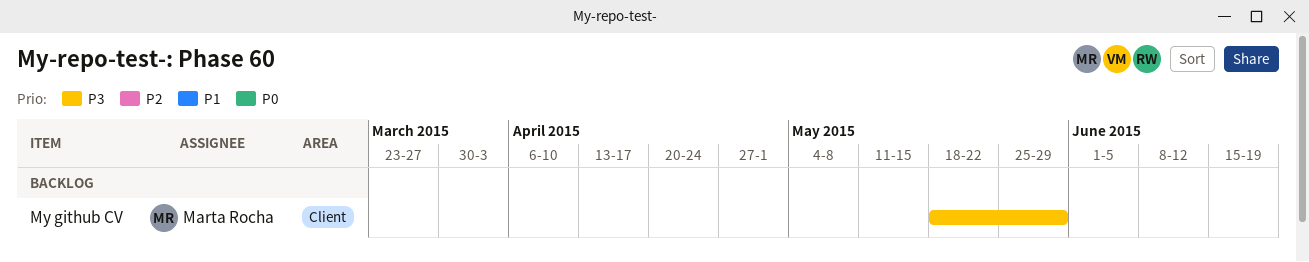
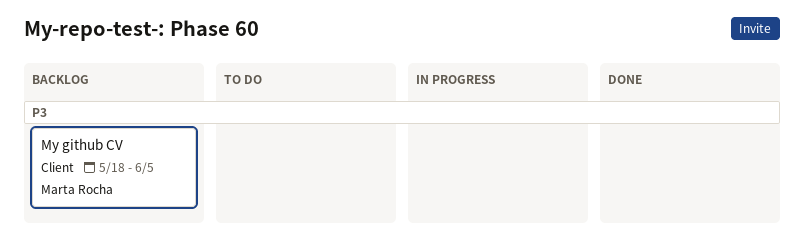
My github CV, due: May 29 -> Jun 5

